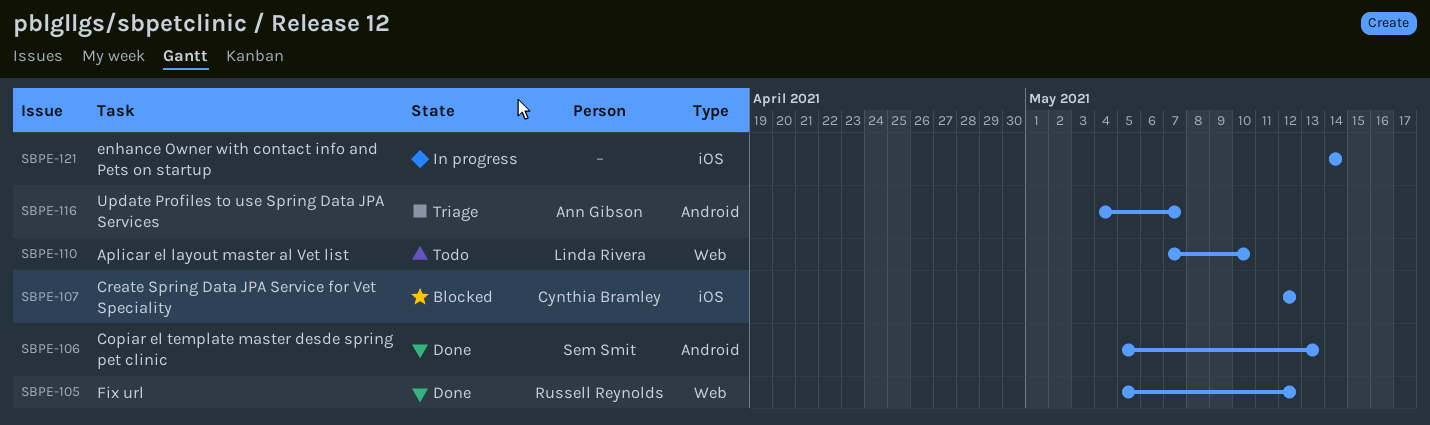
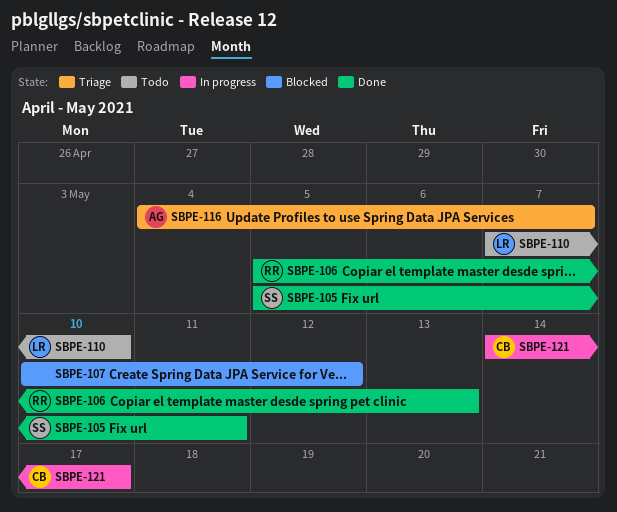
SBPE-105, owner: Russell Reynolds -> Sem Smit
SBPE-105, due: May 12 -> May 11
SBPE-106, owner: Sem Smit -> Russell Reynolds
SBPE-107, owner: Cynthia Bramley -> none
SBPE-107, start: May 12 -> May 10
SBPE-121, owner: none -> Cynthia Bramley
SBPE-121, due: May 14 -> May 17

